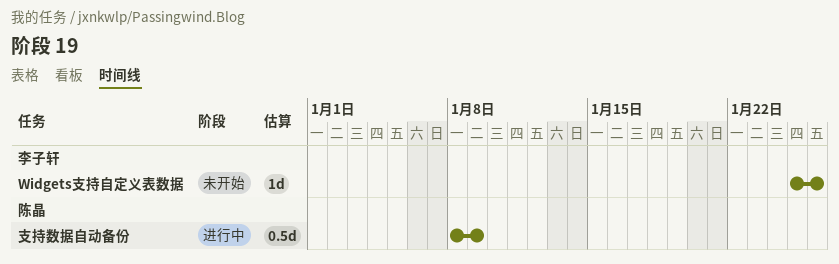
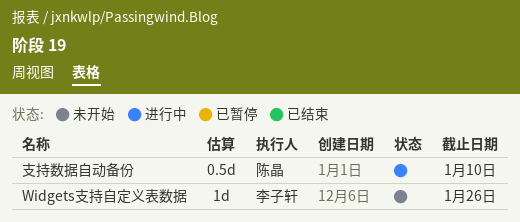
支持数据自动备份, due: Jan 9 -> Jan 10

